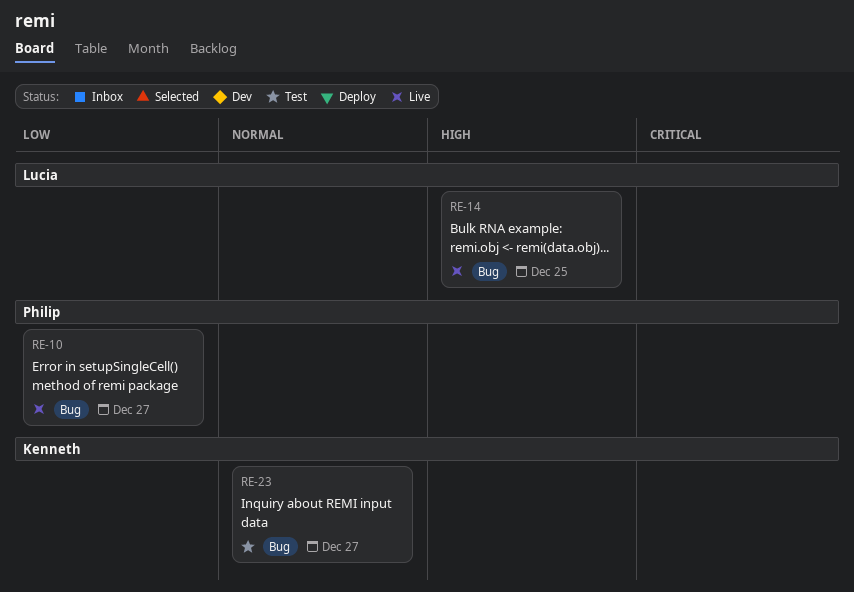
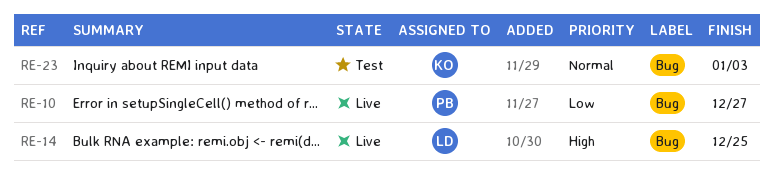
RE-23, due: Dec 27 -> Jan 3

